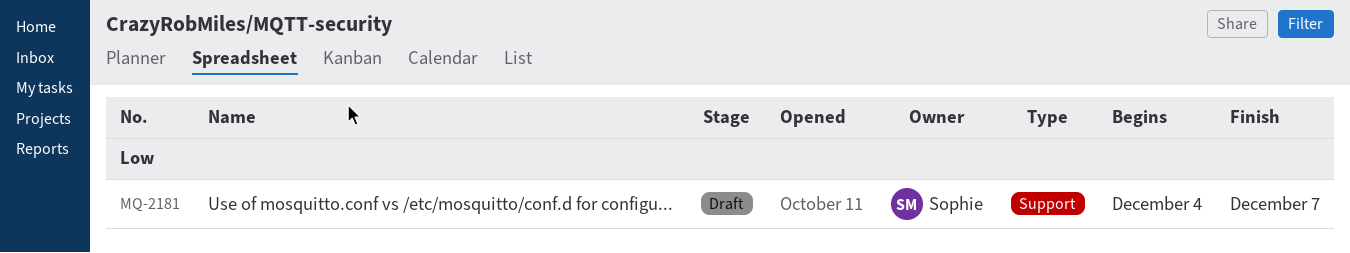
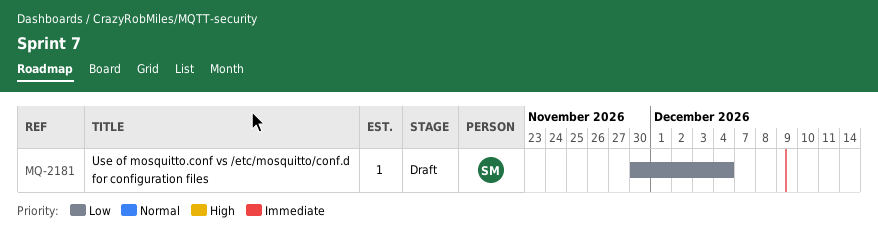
MQ-2181, start: Dec 4 -> Nov 30
MQ-2181, due: Dec 7 -> Dec 4

